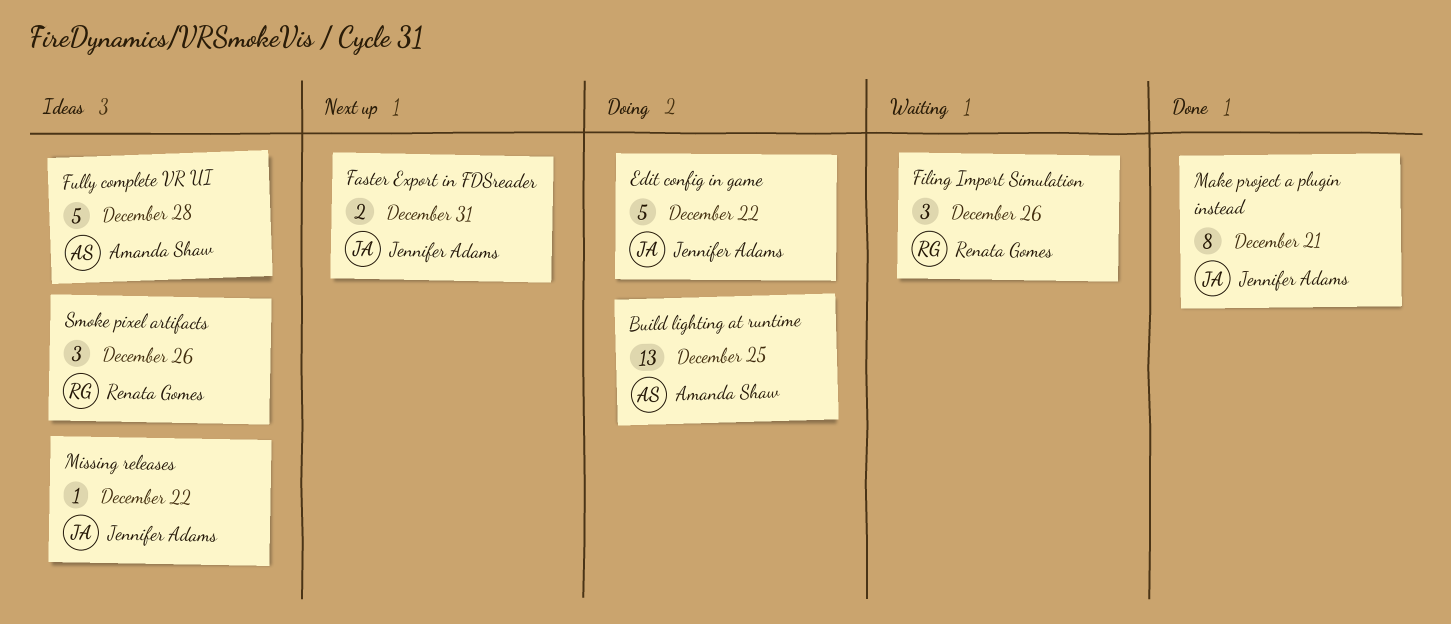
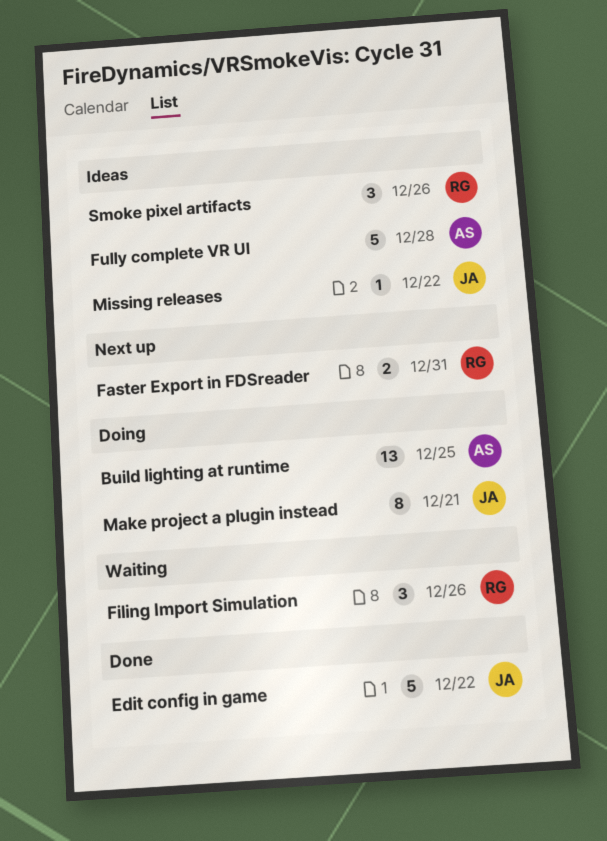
Edit config in game, status: Doing -> Done
Faster Export in FDSreader, owner: Jennifer Adams -> Renata Gomes
Make project a plugin instead, status: Done -> Doing

